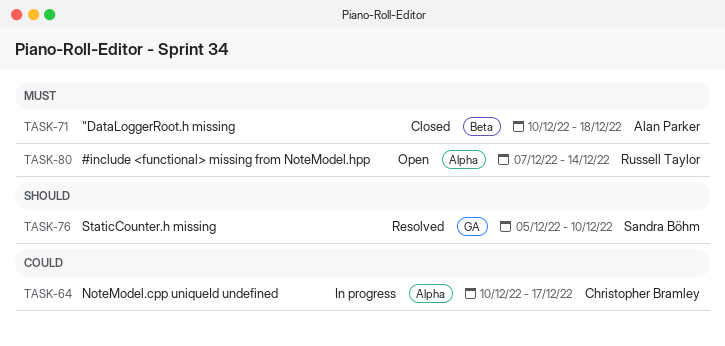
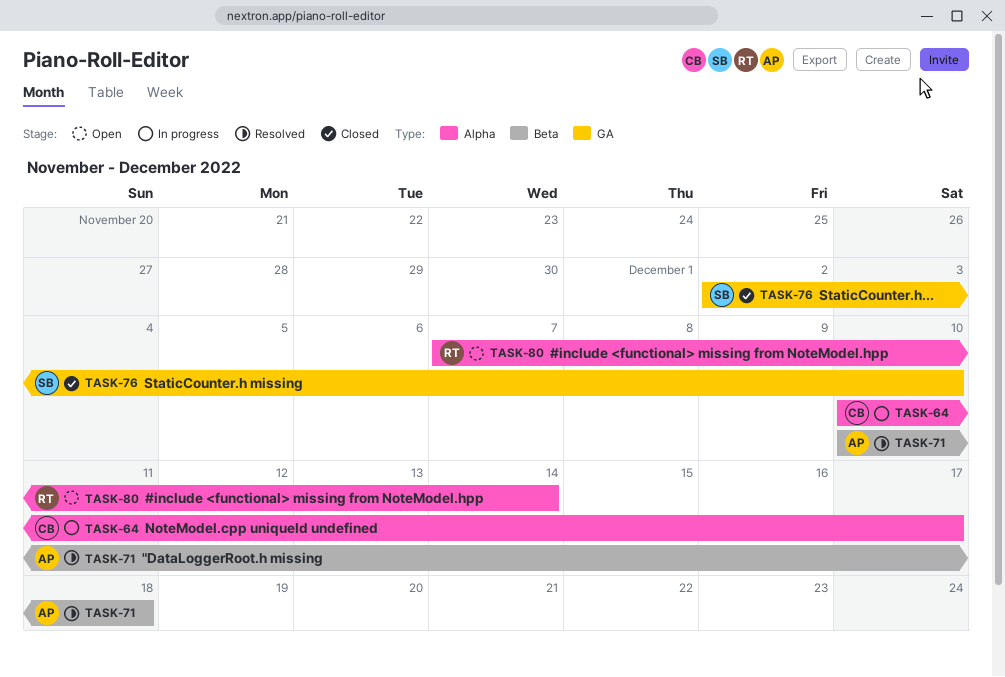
TASK-71, status: Closed -> Resolved
TASK-76, status: Resolved -> Closed
TASK-76, start: Dec 5 -> Dec 2

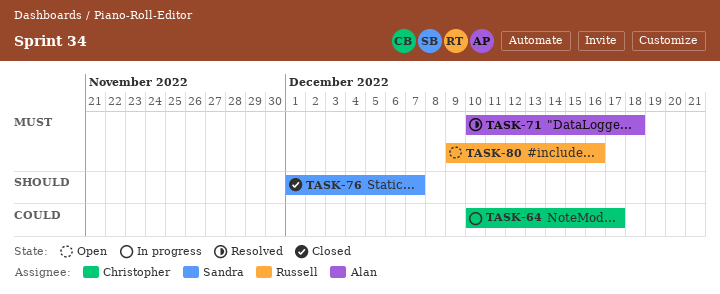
TASK-76, start: Dec 2 -> Dec 1
TASK-76, due: Dec 10 -> Dec 7
TASK-80, start: Dec 7 -> Dec 9
TASK-80, due: Dec 14 -> Dec 16

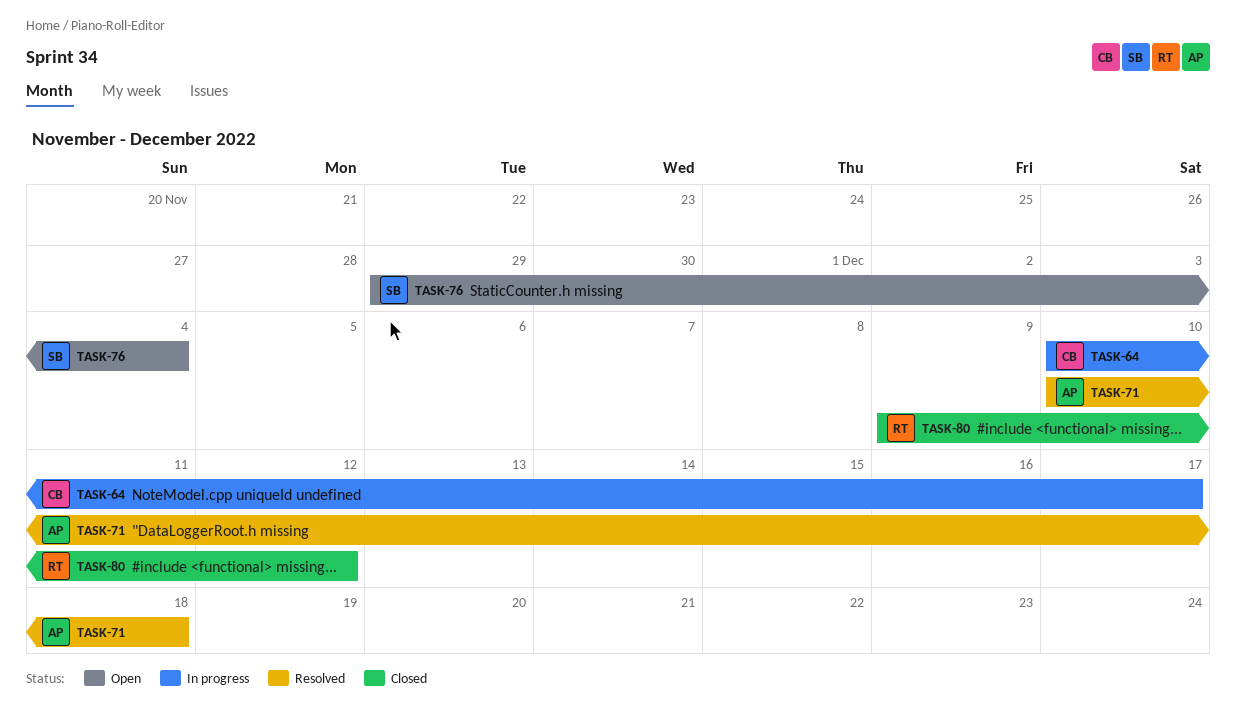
TASK-76, status: Closed -> Open
TASK-76, start: Dec 1 -> Nov 29
TASK-76, due: Dec 7 -> Dec 4
TASK-80, status: Open -> Closed
TASK-80, due: Dec 16 -> Dec 12

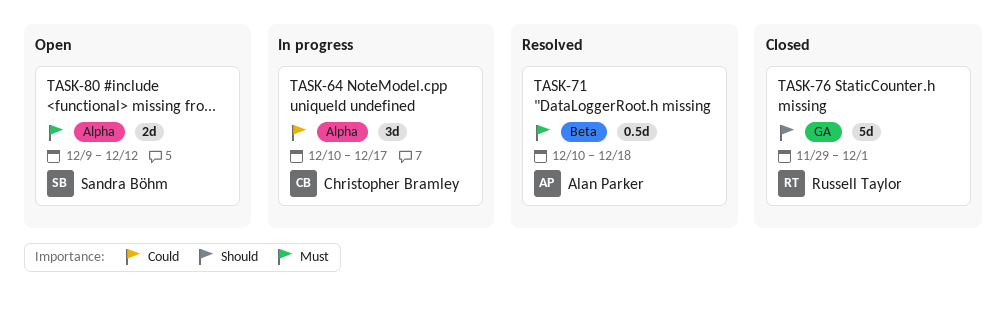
TASK-76, status: Open -> Closed
TASK-76, owner: Sandra Böhm -> Russell Taylor
TASK-76, due: Dec 4 -> Dec 1
TASK-80, status: Closed -> Open
TASK-80, owner: Russell Taylor -> Sandra Böhm

